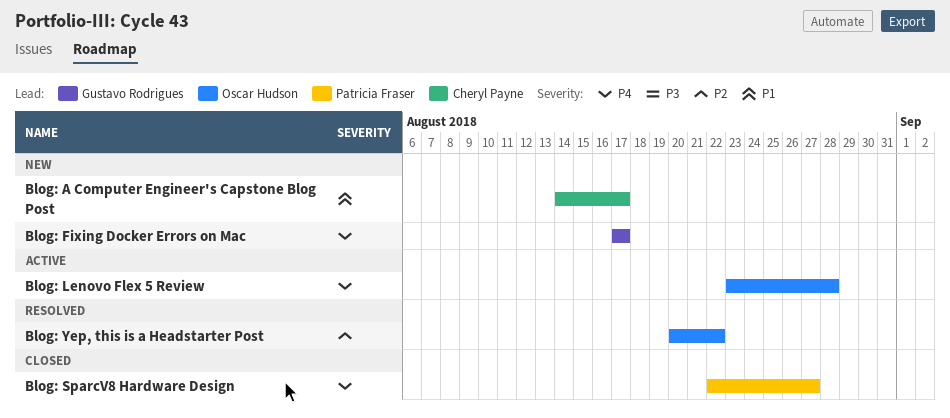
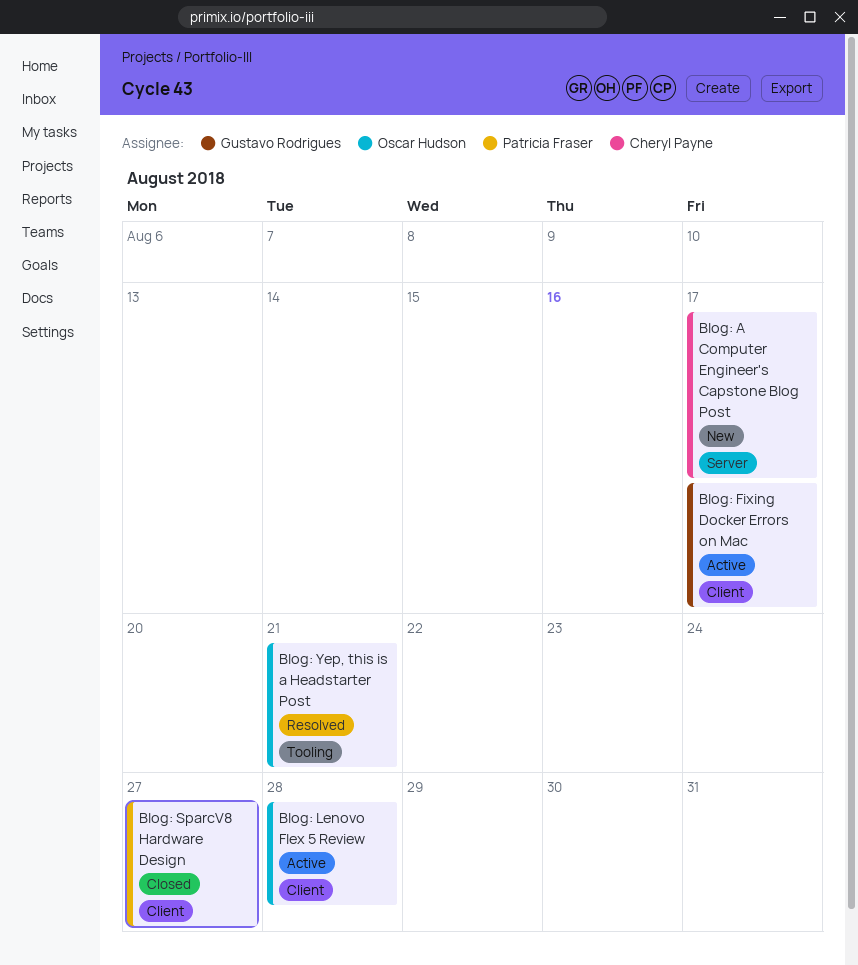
Blog: Fixing Docker Errors on Mac, status: New -> Active
Blog: Yep, this is a Headstarter Post, due: Aug 22 -> Aug 21

